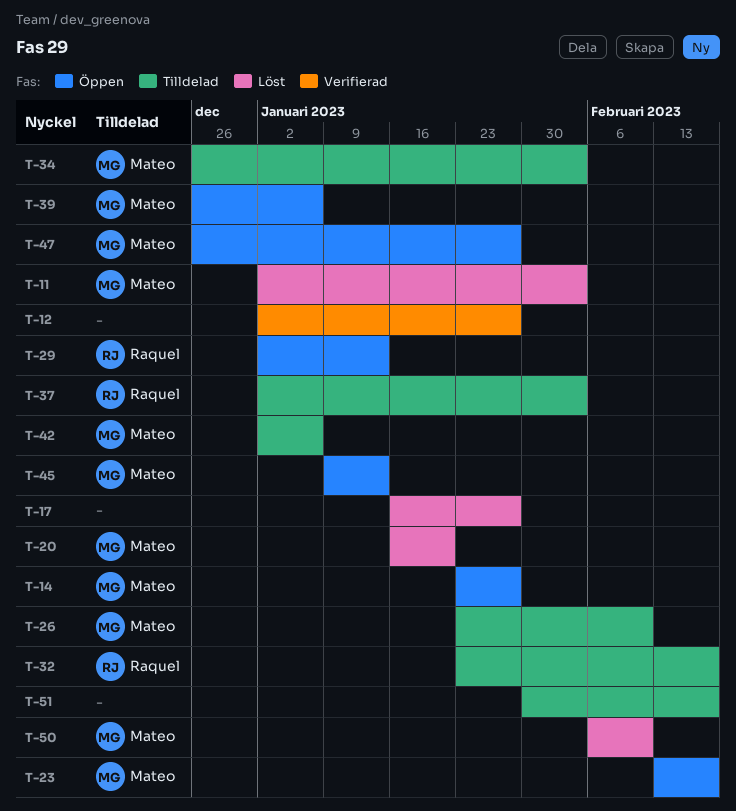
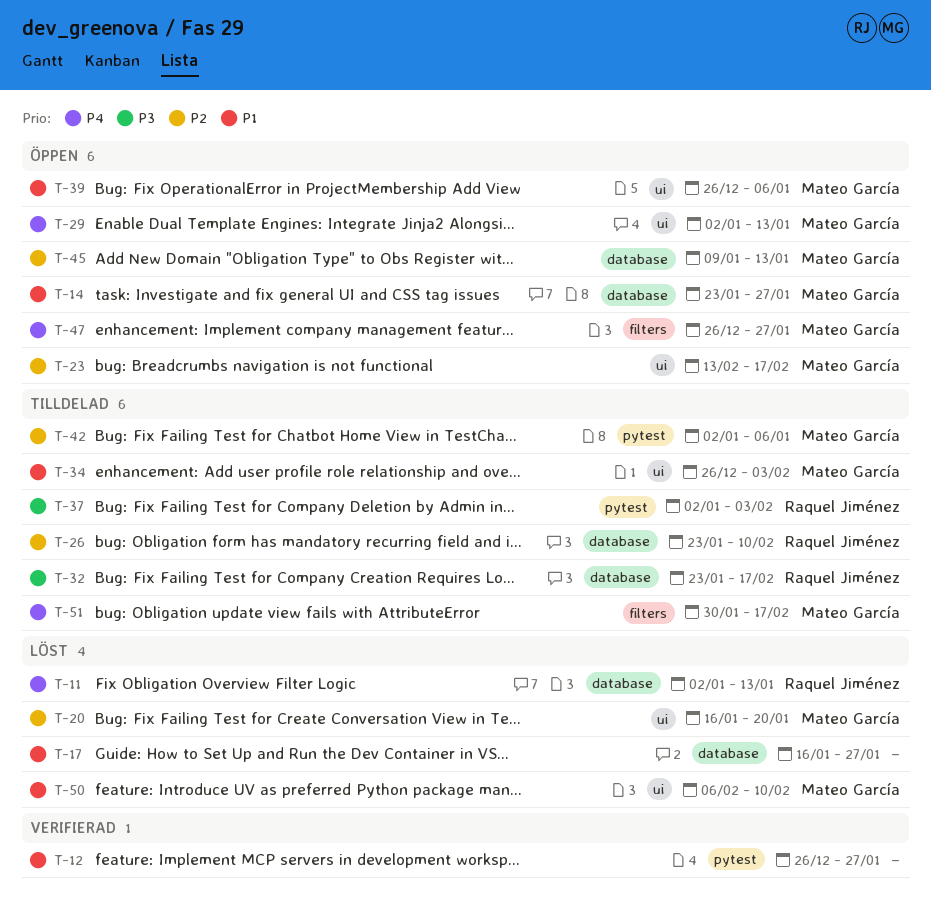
T-11, owner: Mateo García -> Raquel Jiménez
T-11, due: Feb 3 -> Jan 13
T-12, start: Jan 2 -> Dec 26
T-26, owner: Mateo García -> Raquel Jiménez
T-29, owner: Raquel Jiménez -> Mateo García
T-51, owner: none -> Mateo García

